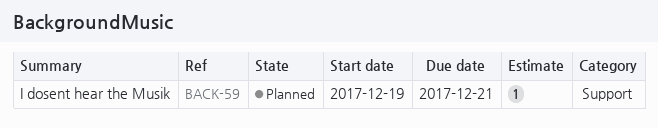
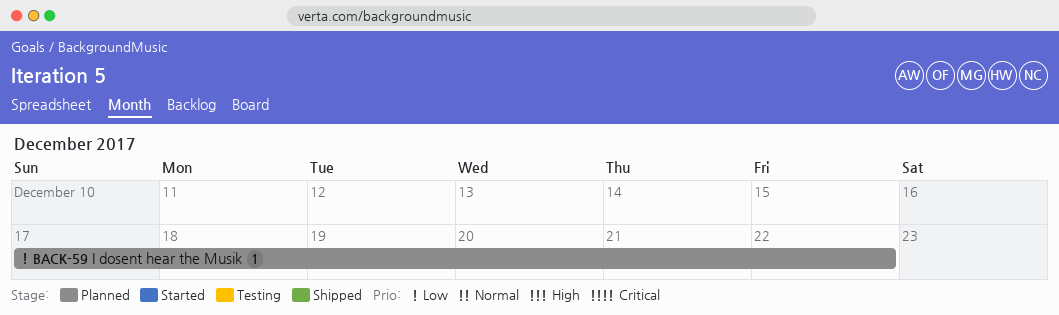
BACK-59, start: Dec 19 -> Dec 17
BACK-59, due: Dec 21 -> Dec 22

